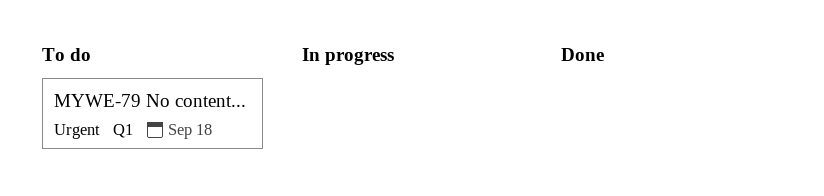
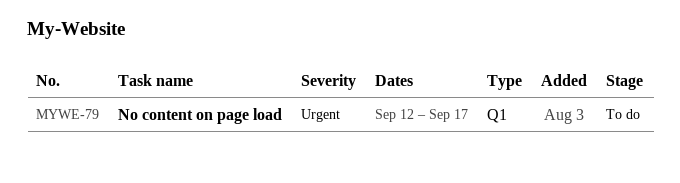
MYWE-79, due: Sep 18 -> Sep 17

